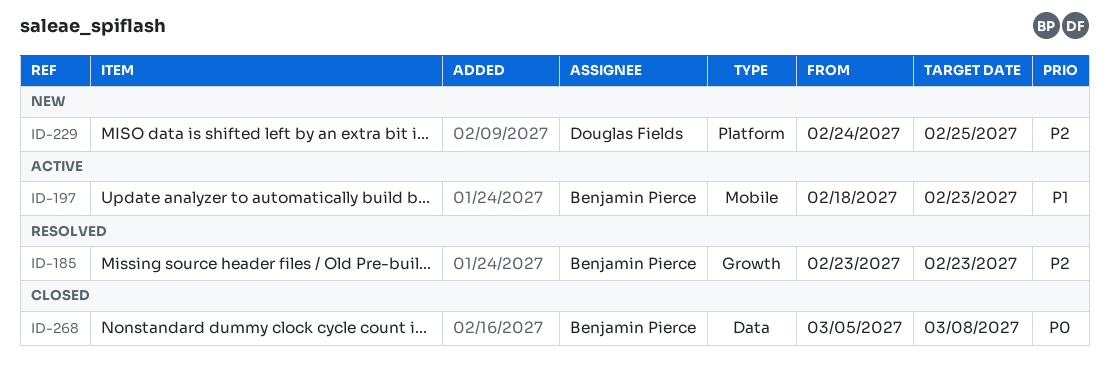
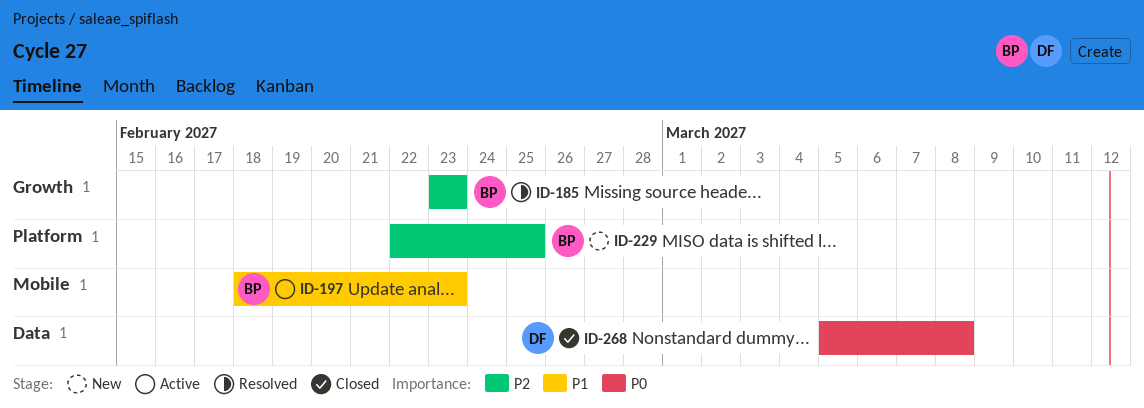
ID-229, owner: Douglas Fields -> Benjamin Pierce
ID-229, start: Feb 24 -> Feb 22
ID-268, owner: Benjamin Pierce -> Douglas Fields

